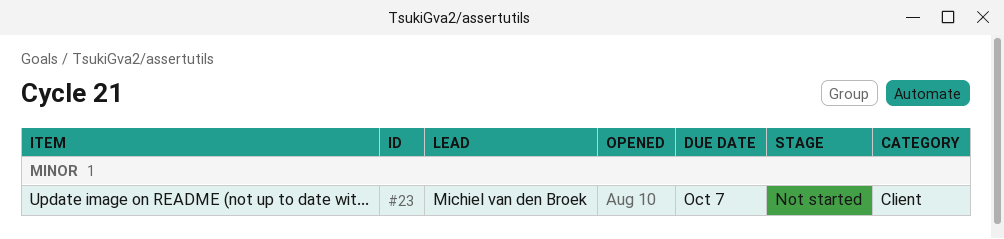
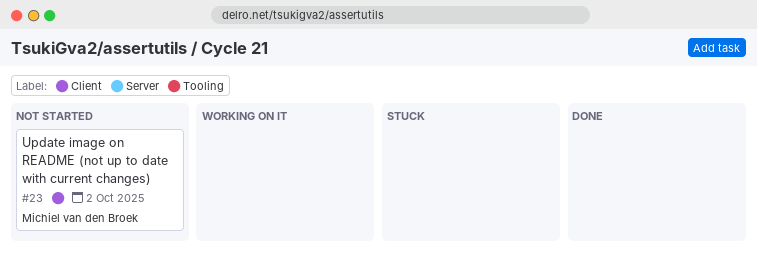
#23, due: Oct 7 -> Oct 2

